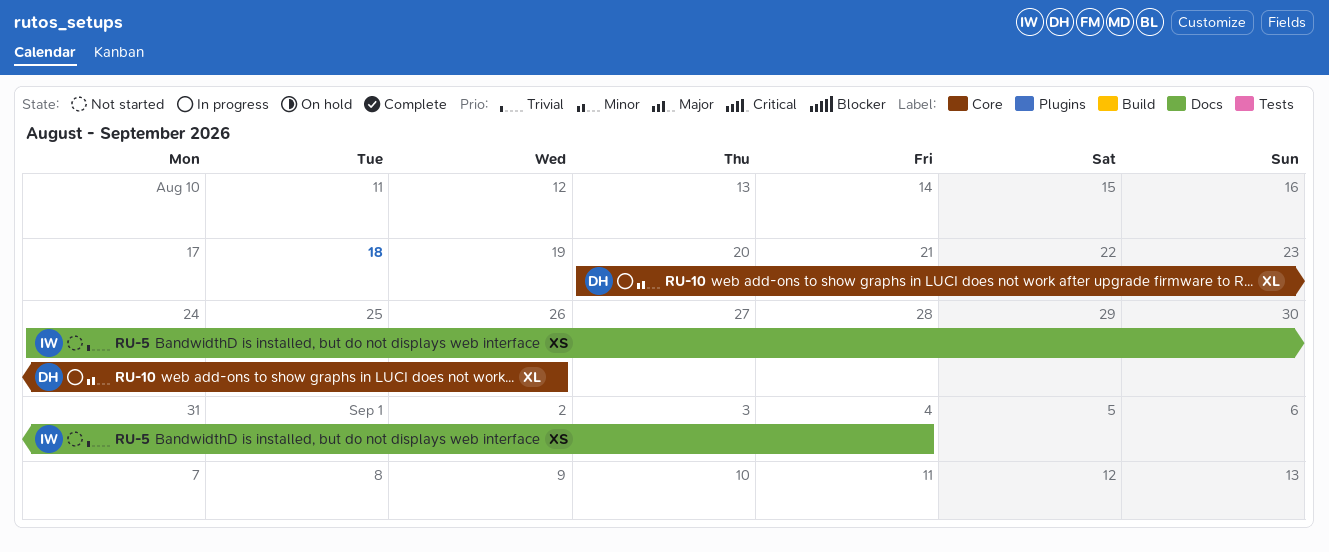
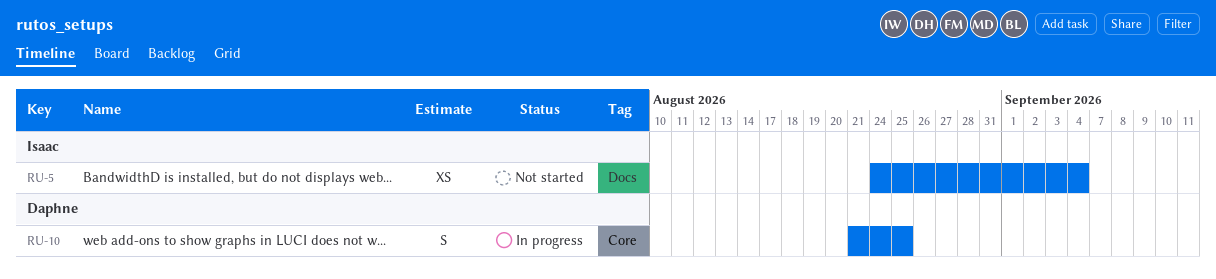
RU-10, estimate: XL -> S
RU-10, start: Aug 20 -> Aug 21
RU-10, due: Aug 26 -> Aug 25

